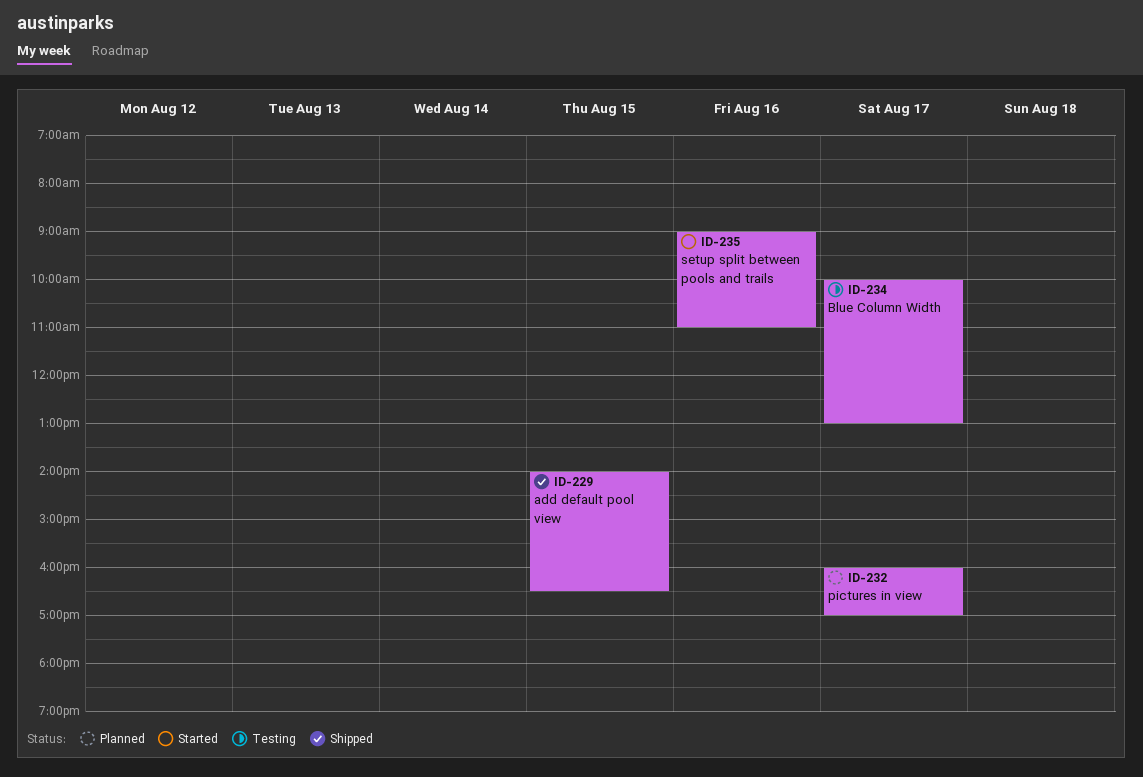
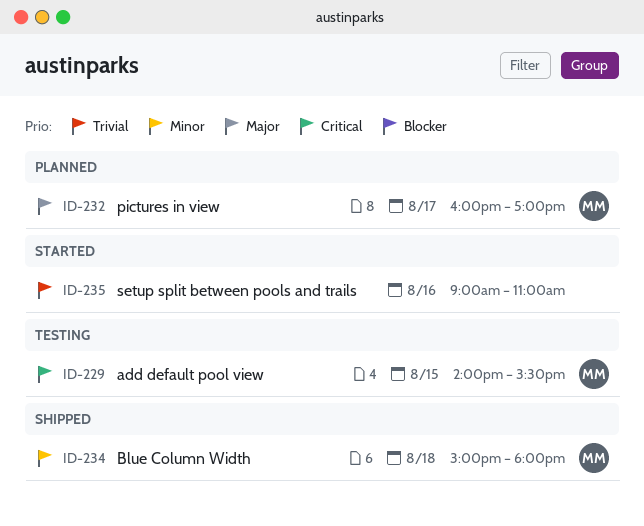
ID-229, status: Shipped -> Testing
ID-229, ends: 16:30 -> 15:30
ID-234, status: Testing -> Shipped
ID-234, day: Aug 17 -> Aug 18
ID-234, begins: 10:00 -> 15:00
ID-234, ends: 13:00 -> 18:00

